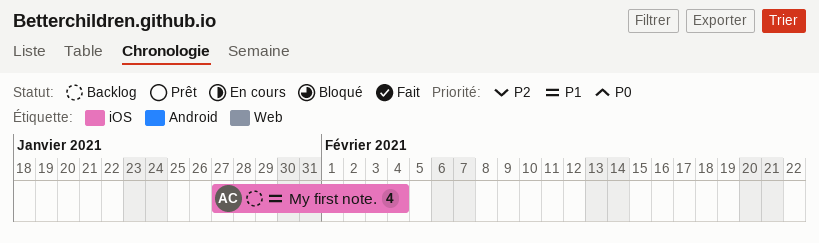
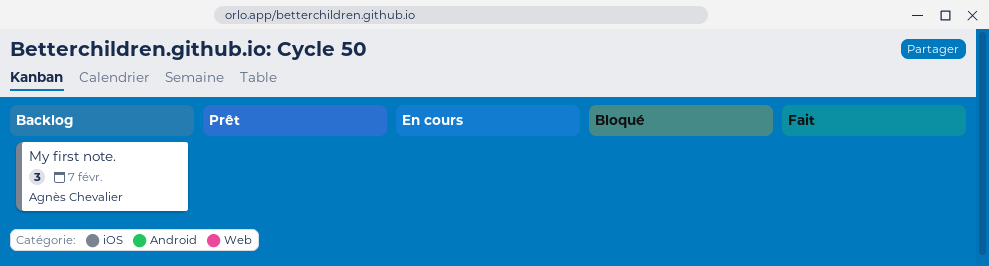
My first note., estimate: 4 -> 3
My first note., due: Feb 4 -> Feb 7

